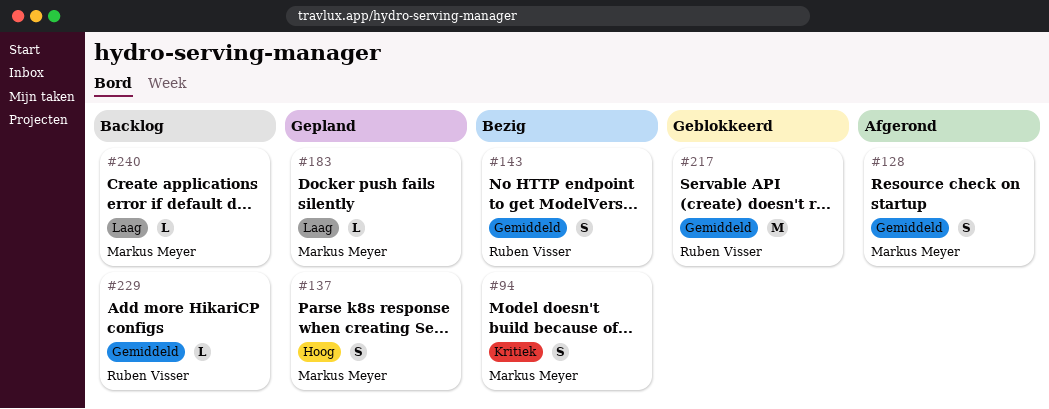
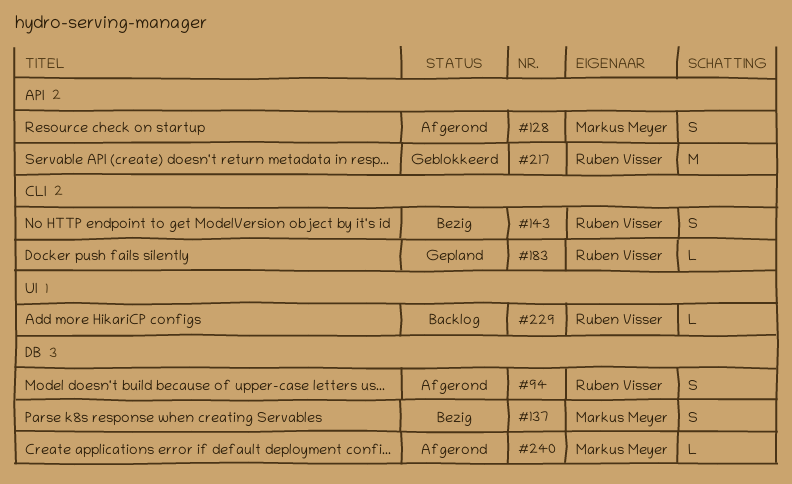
#94, status: Bezig -> Afgerond
#94, owner: Markus Meyer -> Ruben Visser
#137, status: Gepland -> Bezig
#183, owner: Markus Meyer -> Ruben Visser
#240, status: Backlog -> Afgerond

